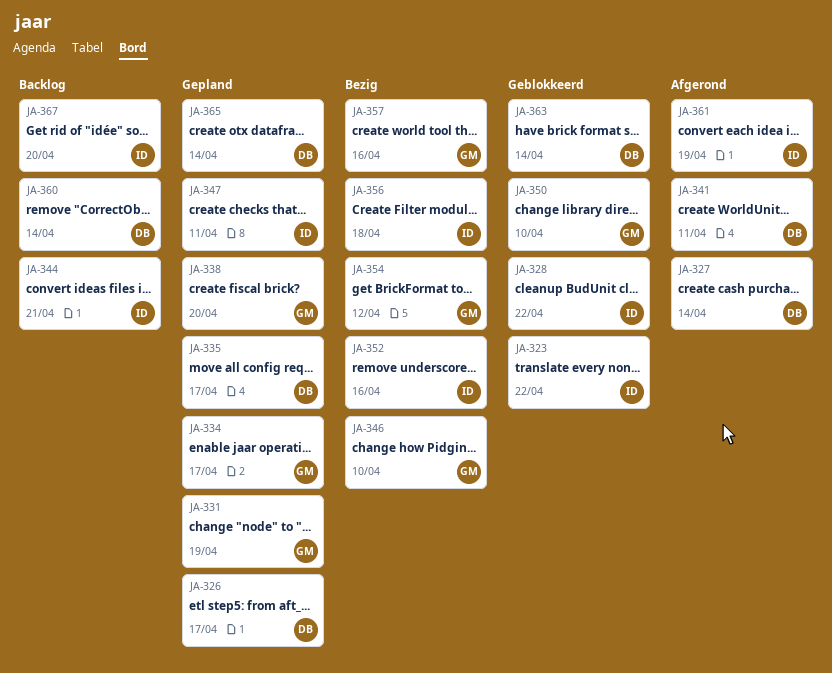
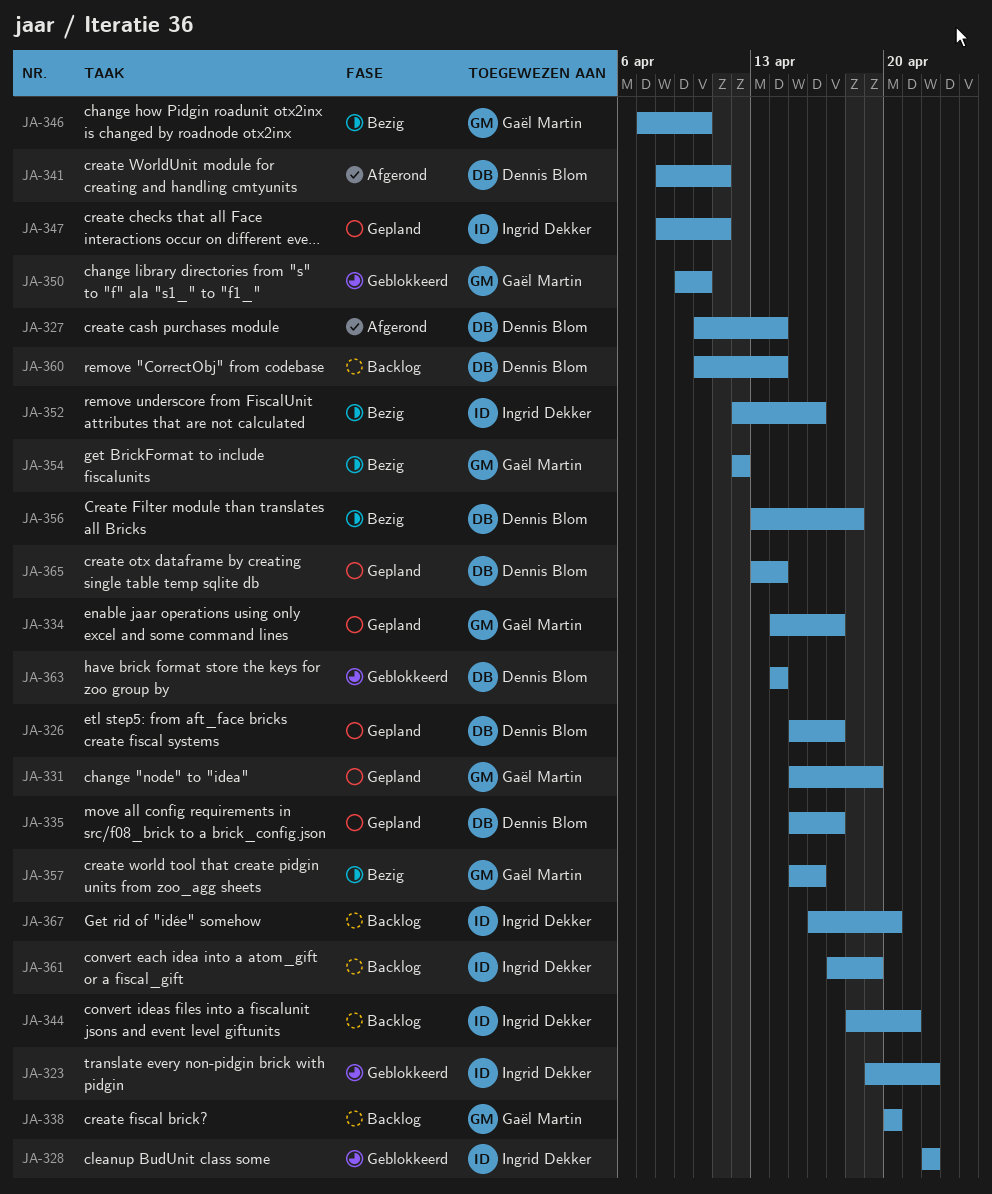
JA-338, status: Gepland -> Backlog
JA-356, owner: Ingrid Dekker -> Dennis Blom
JA-361, status: Afgerond -> Backlog

